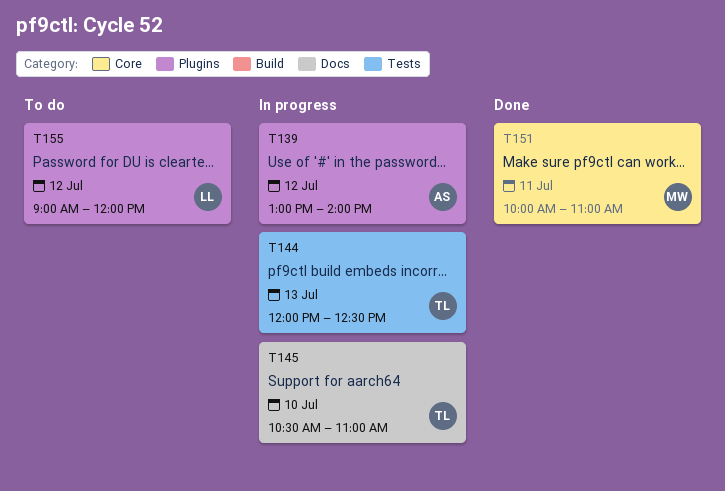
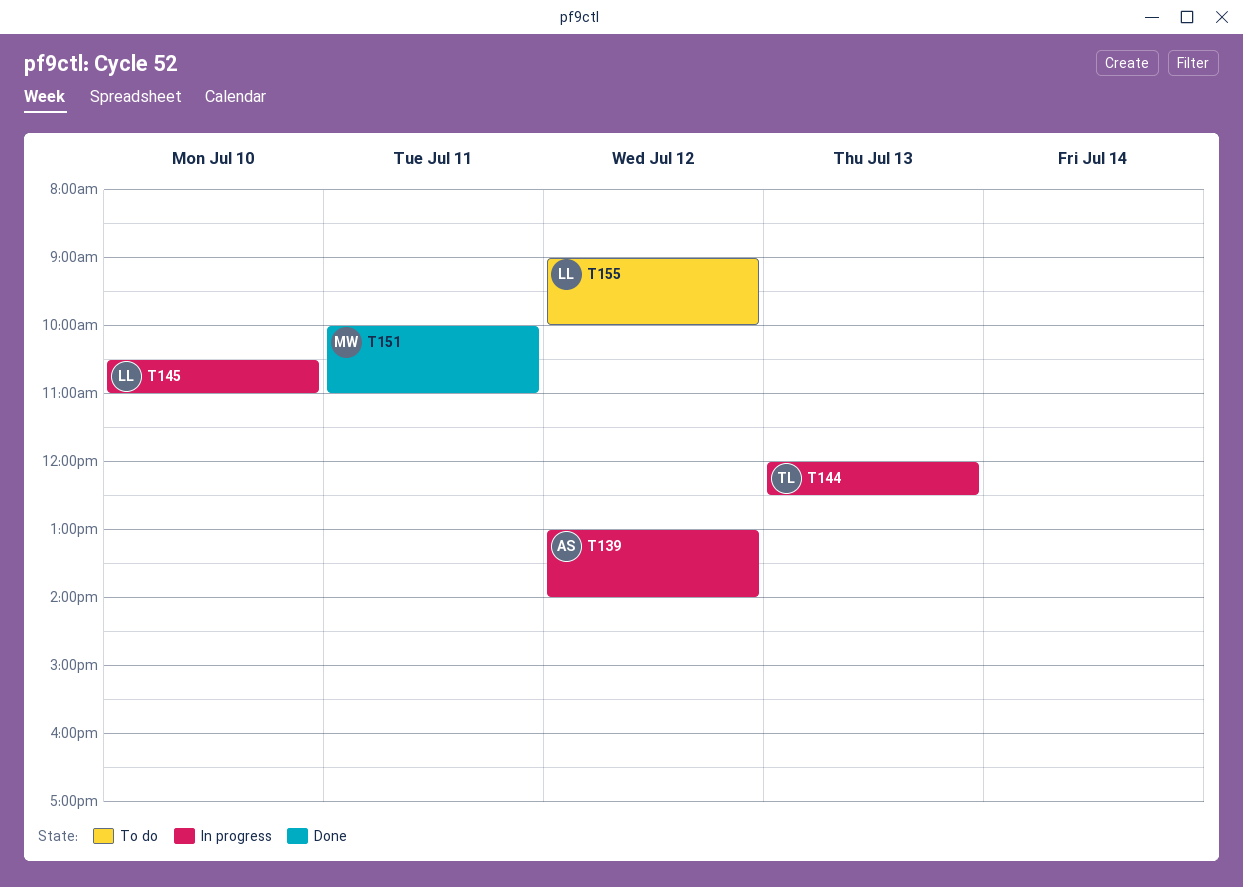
T145, owner: TL -> LL
T155, ends: 12:00 -> 10:00

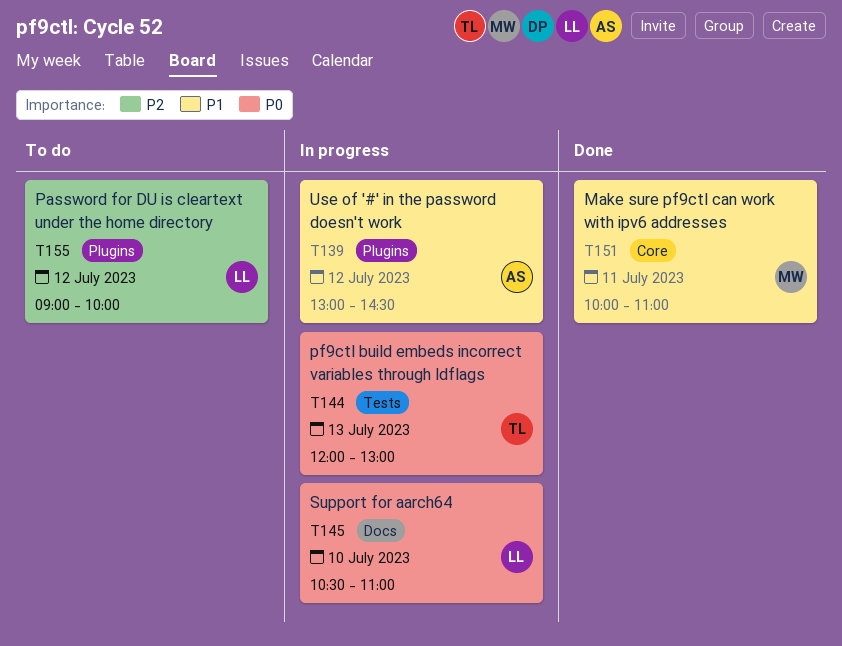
T139, ends: 14:00 -> 14:30
T144, ends: 12:30 -> 13:00

